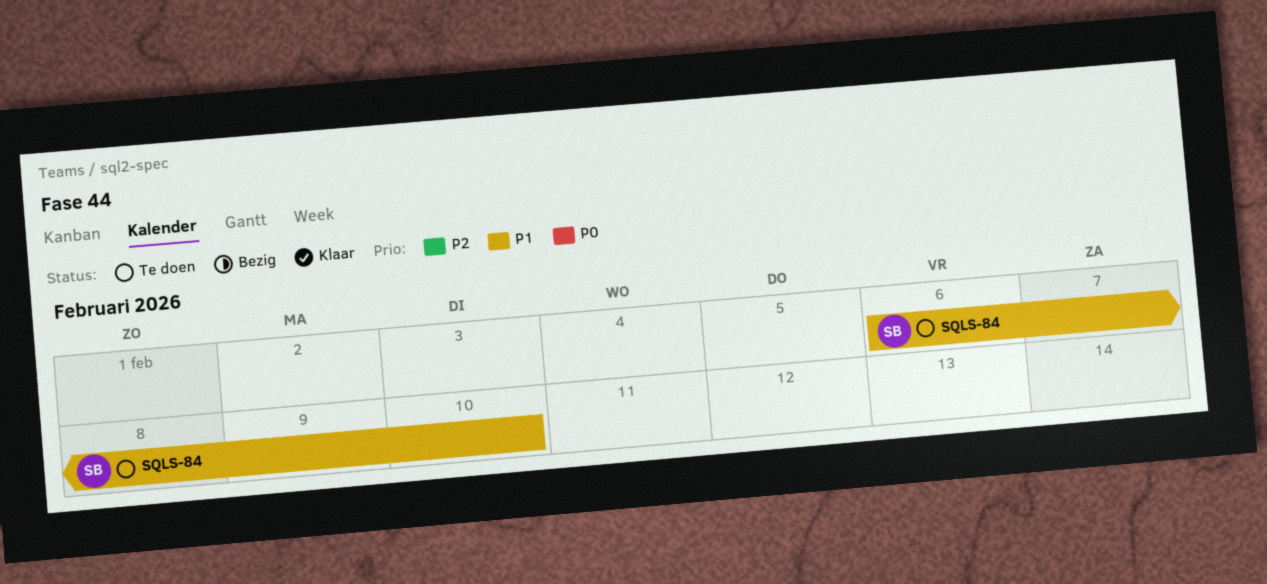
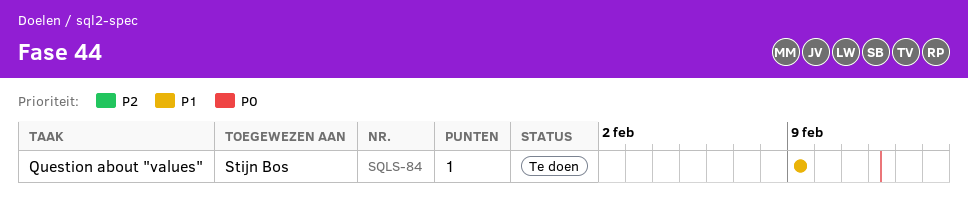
SQLS-84, start: Feb 6 -> Feb 9
SQLS-84, due: Feb 10 -> Feb 9

